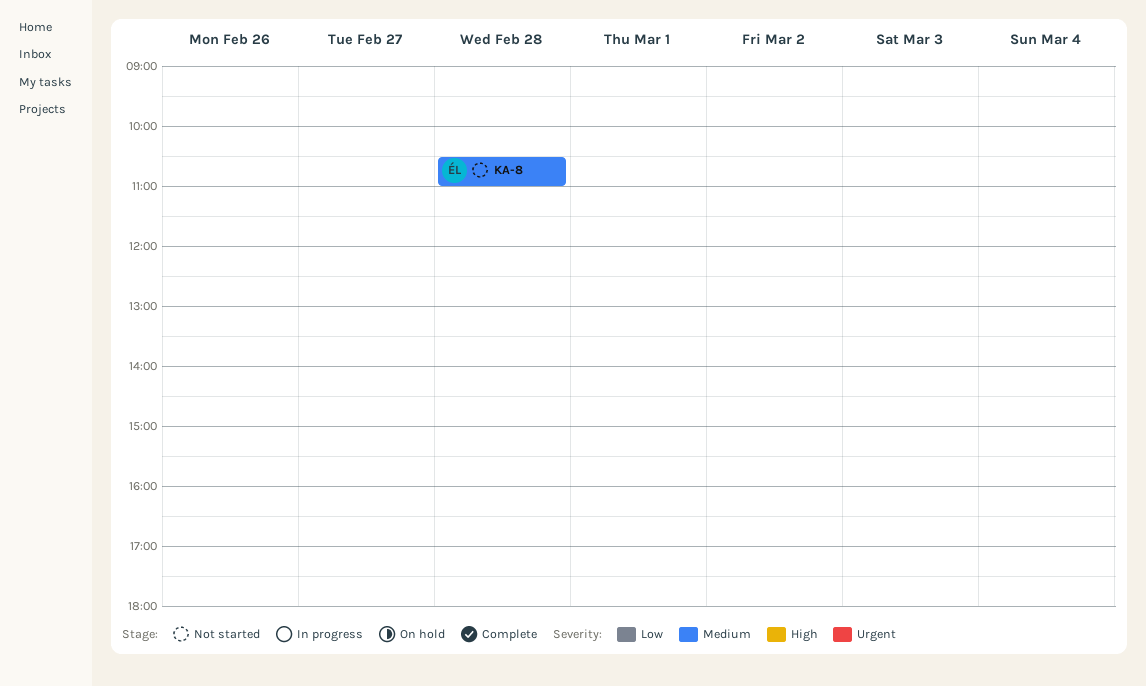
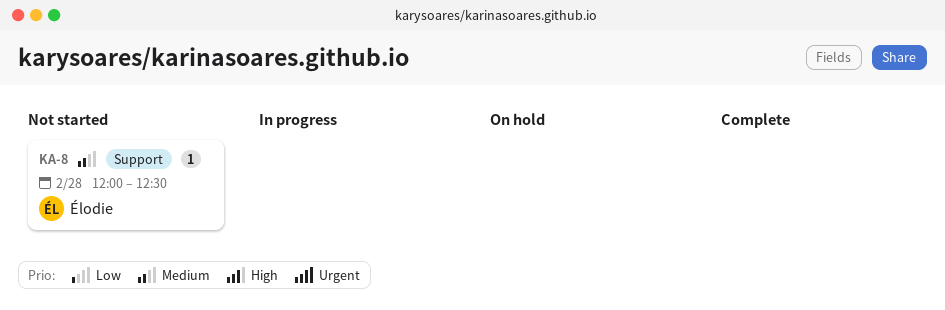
KA-8, begins: 10:30 -> 12:00
KA-8, ends: 11:00 -> 12:30

